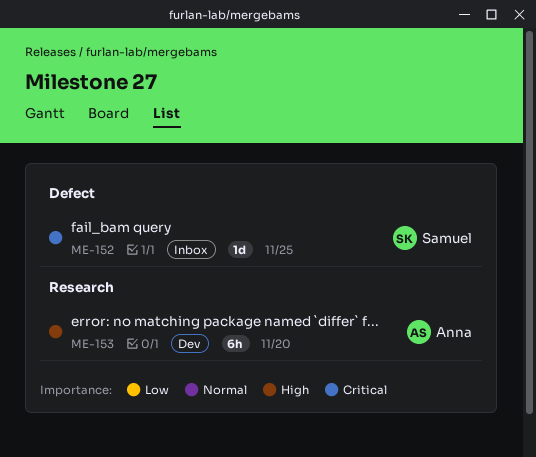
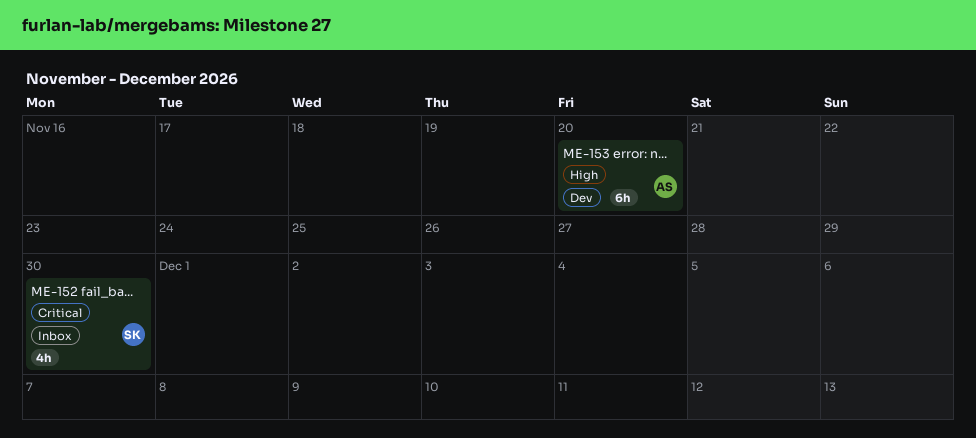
ME-152, estimate: 1d -> 4h
ME-152, due: Nov 25 -> Nov 30

